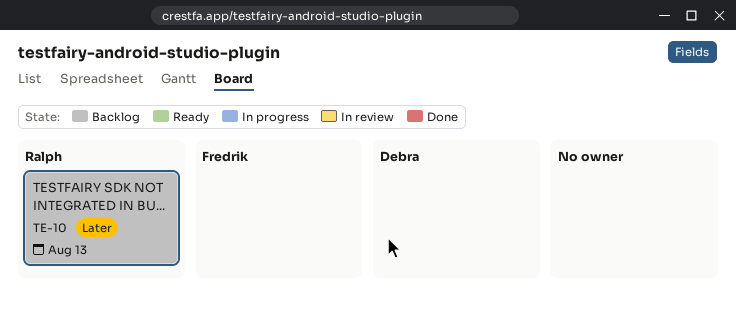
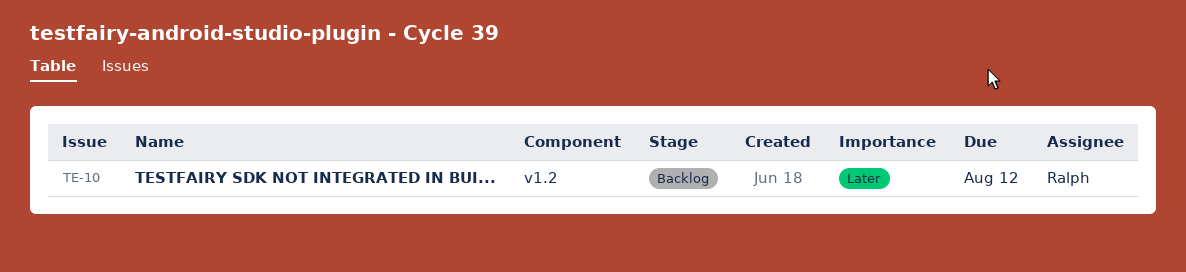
TE-10, due: Aug 13 -> Aug 12

